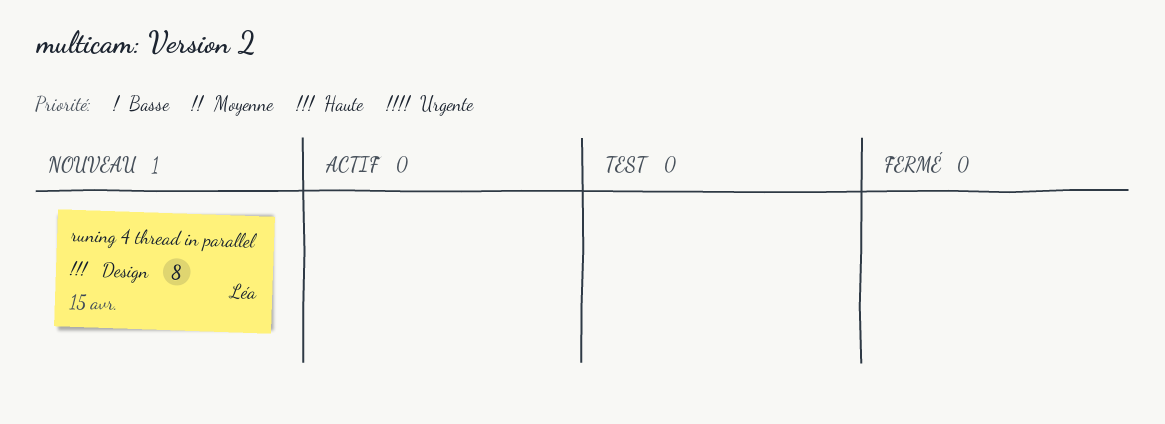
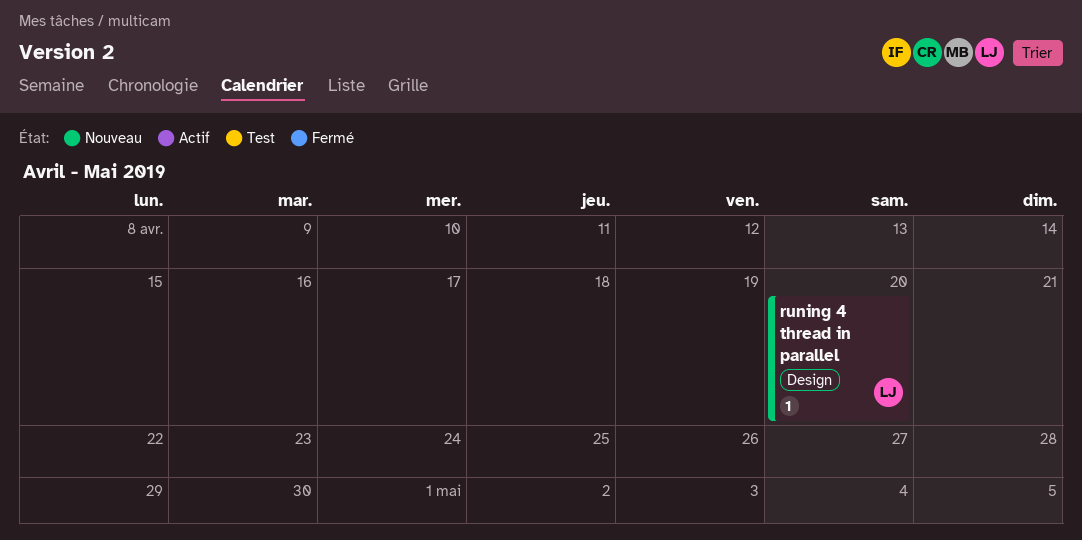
runing 4 thread in parallel, estimate: 8 -> 1
runing 4 thread in parallel, due: Apr 15 -> Apr 20

